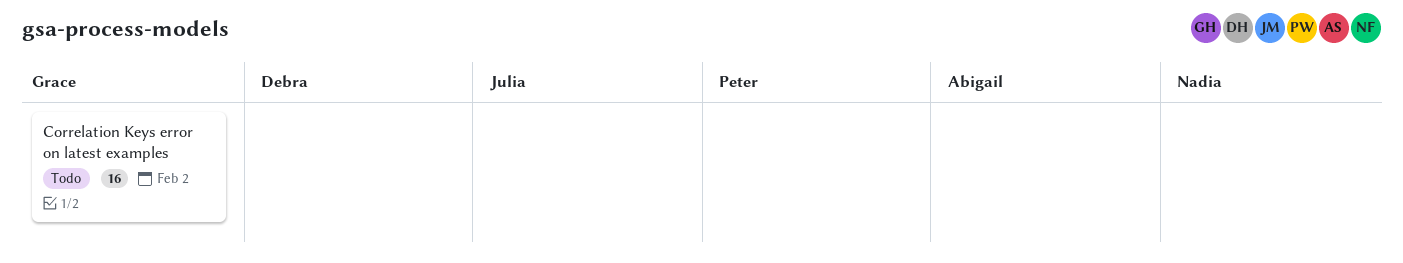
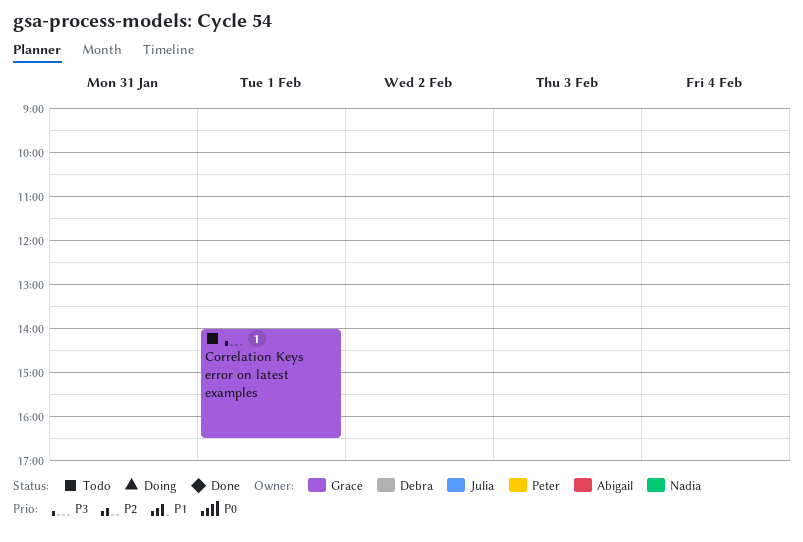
Correlation Keys error on latest examples, estimate: 16 -> 1
Correlation Keys error on latest examples, day: Feb 2 -> Feb 1

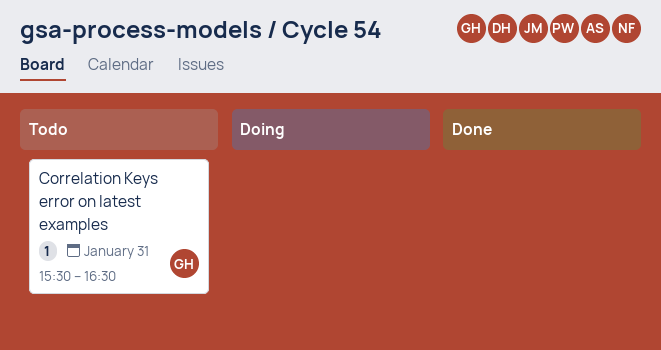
Correlation Keys error on latest examples, day: Feb 1 -> Jan 31
Correlation Keys error on latest examples, begins: 14:00 -> 15:30

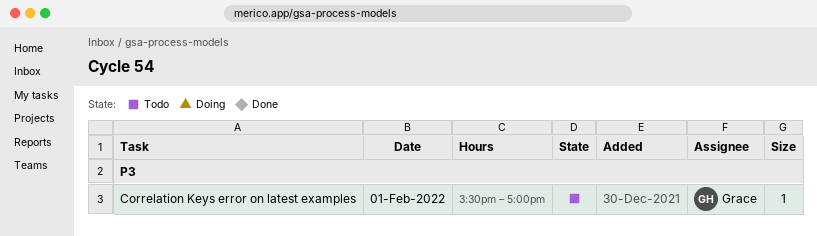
Correlation Keys error on latest examples, day: Jan 31 -> Feb 1
Correlation Keys error on latest examples, ends: 16:30 -> 17:00

